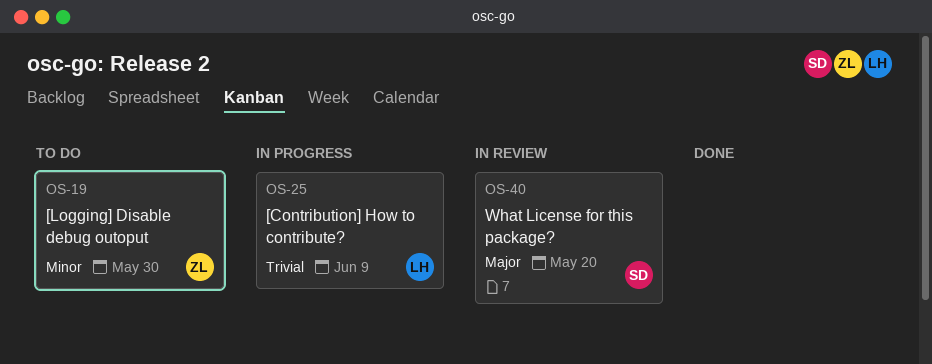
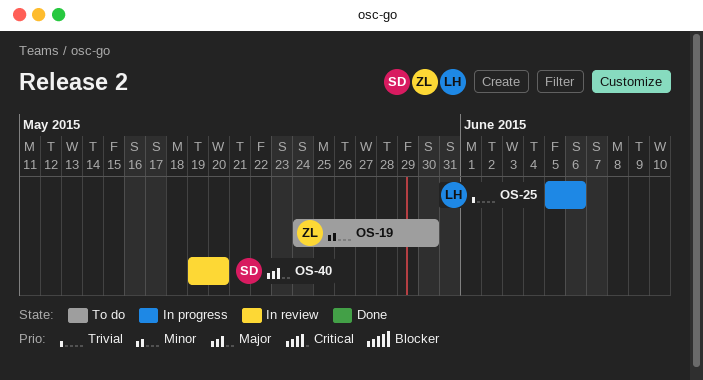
OS-25, due: Jun 9 -> Jun 6

